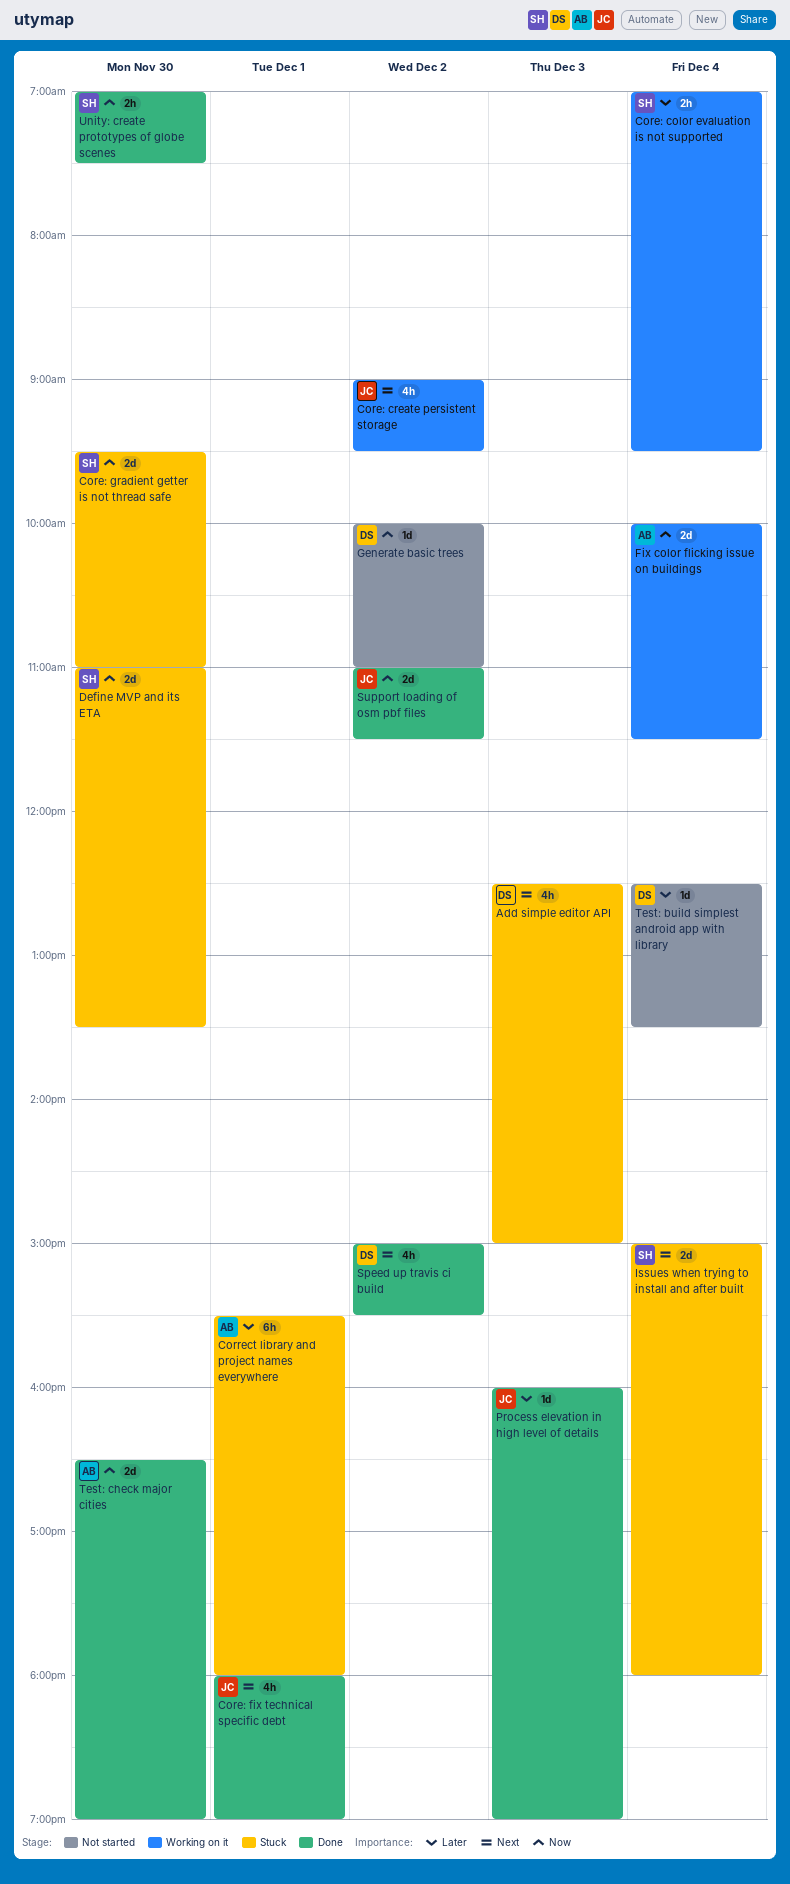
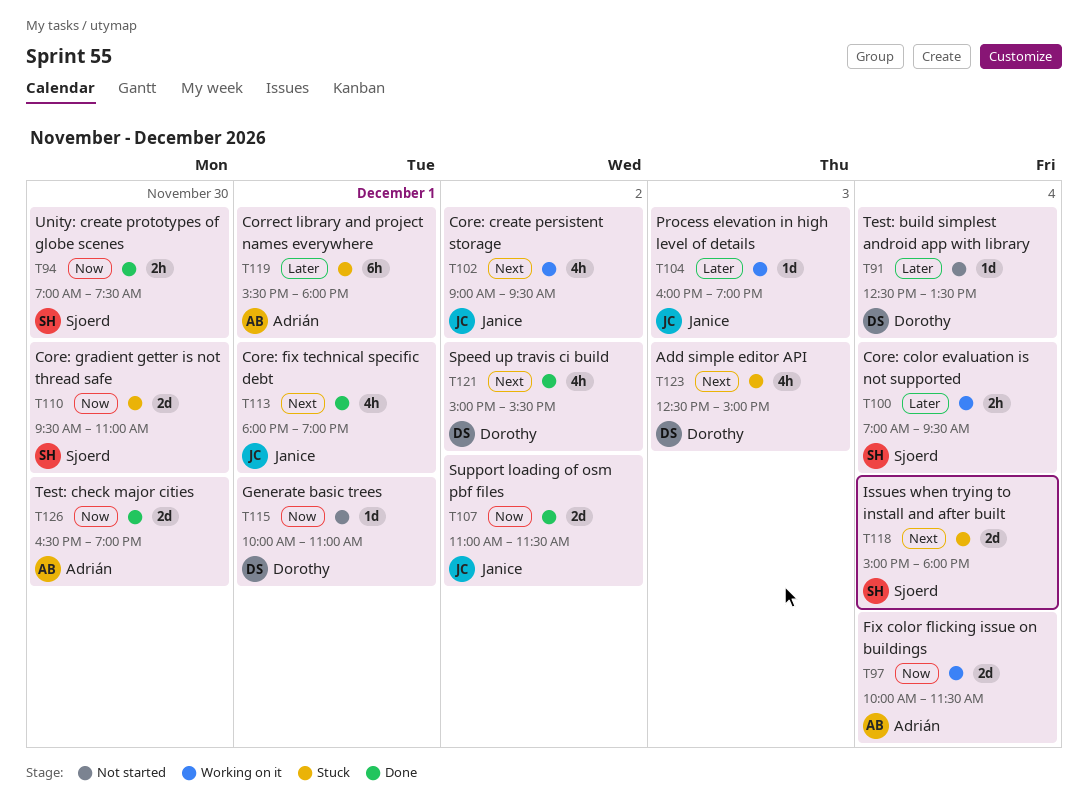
Define MVP and its ETA: present -> none
Generate basic trees, day: Dec 2 -> Dec 1
Process elevation in high level of details, status: Done -> Working on it

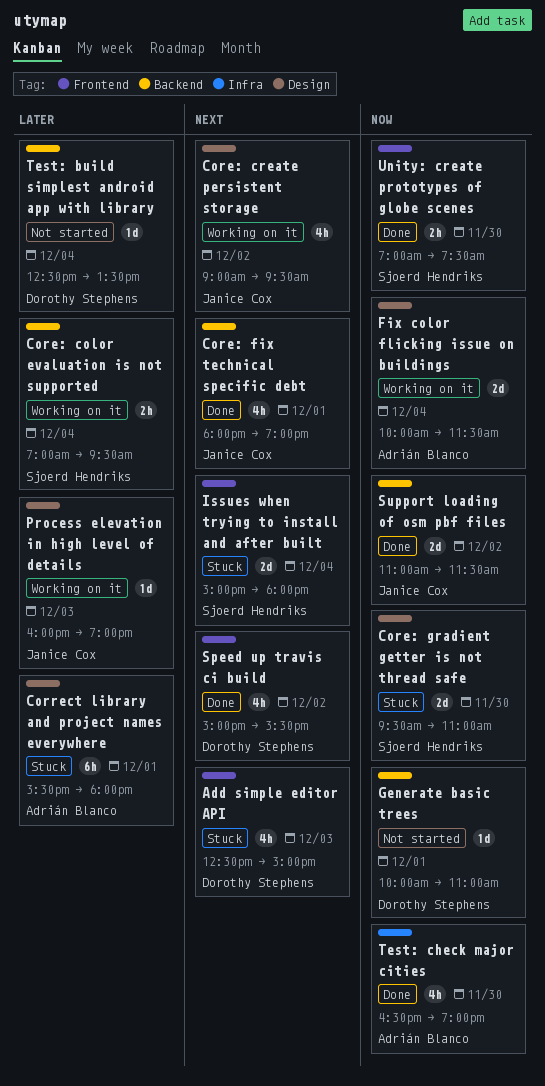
Test: check major cities, estimate: 2d -> 4h

